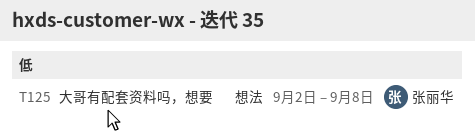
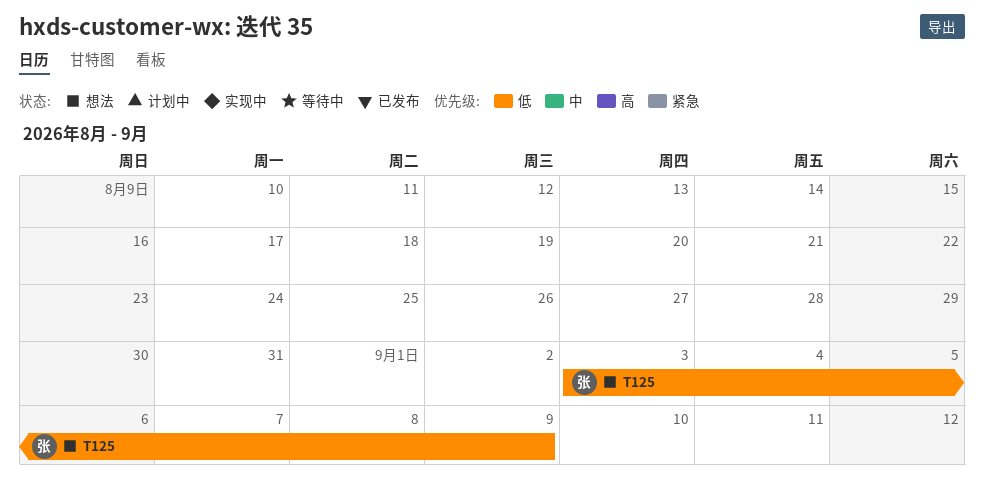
T125, start: Sep 2 -> Sep 3
T125, due: Sep 8 -> Sep 9

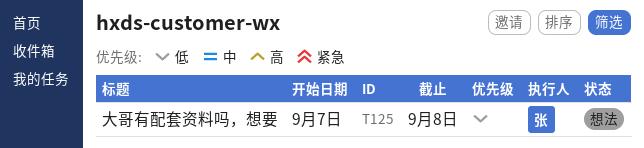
T125, start: Sep 3 -> Sep 7
T125, due: Sep 9 -> Sep 8

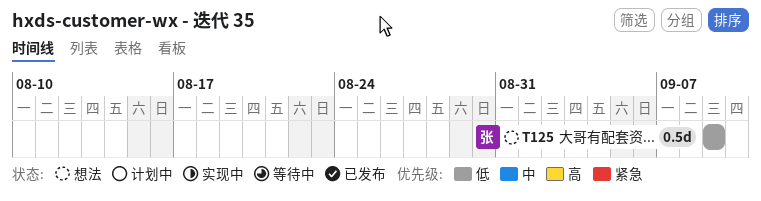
T125, start: Sep 7 -> Sep 9
T125, due: Sep 8 -> Sep 9

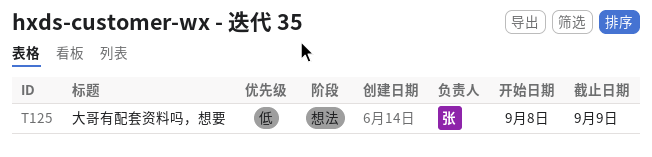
T125, start: Sep 9 -> Sep 8

